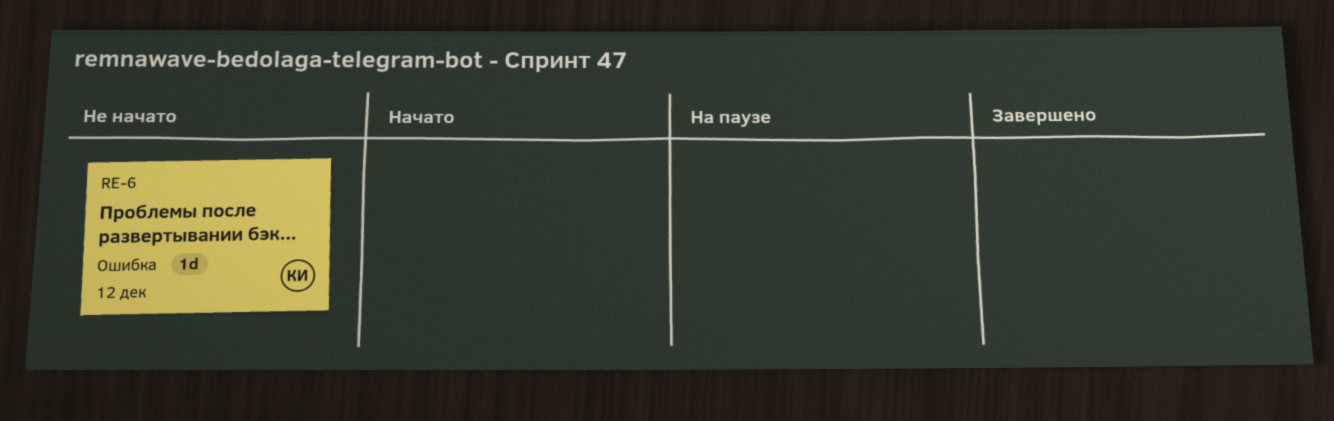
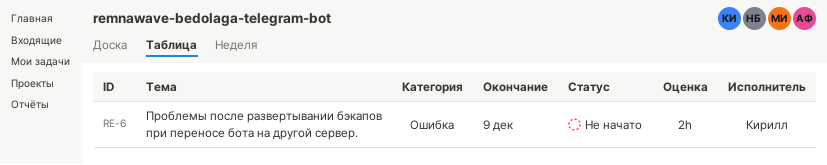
RE-6, estimate: 1d -> 2h
RE-6, due: Dec 12 -> Dec 9

